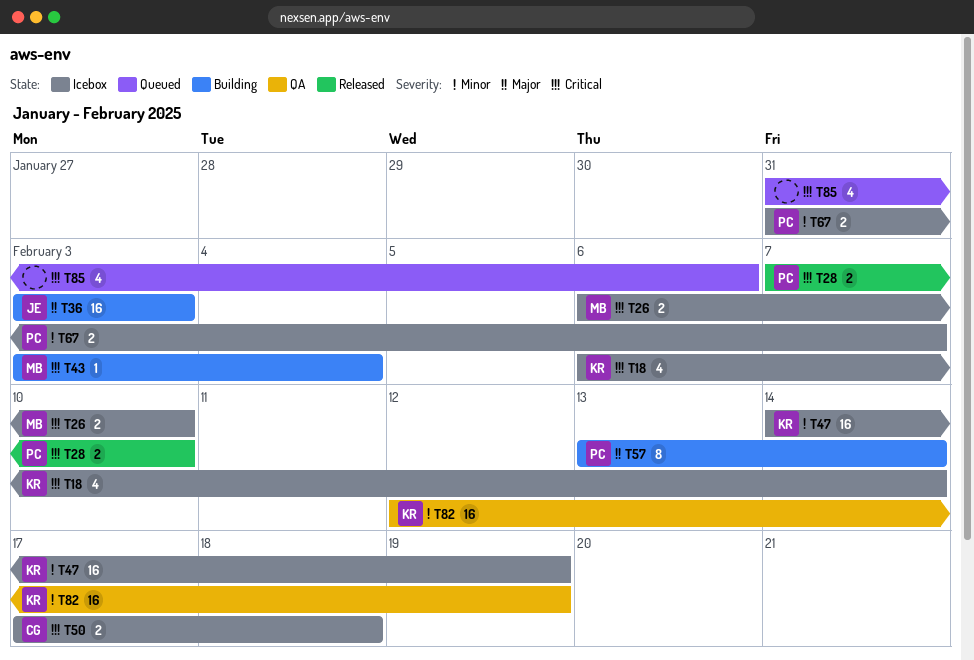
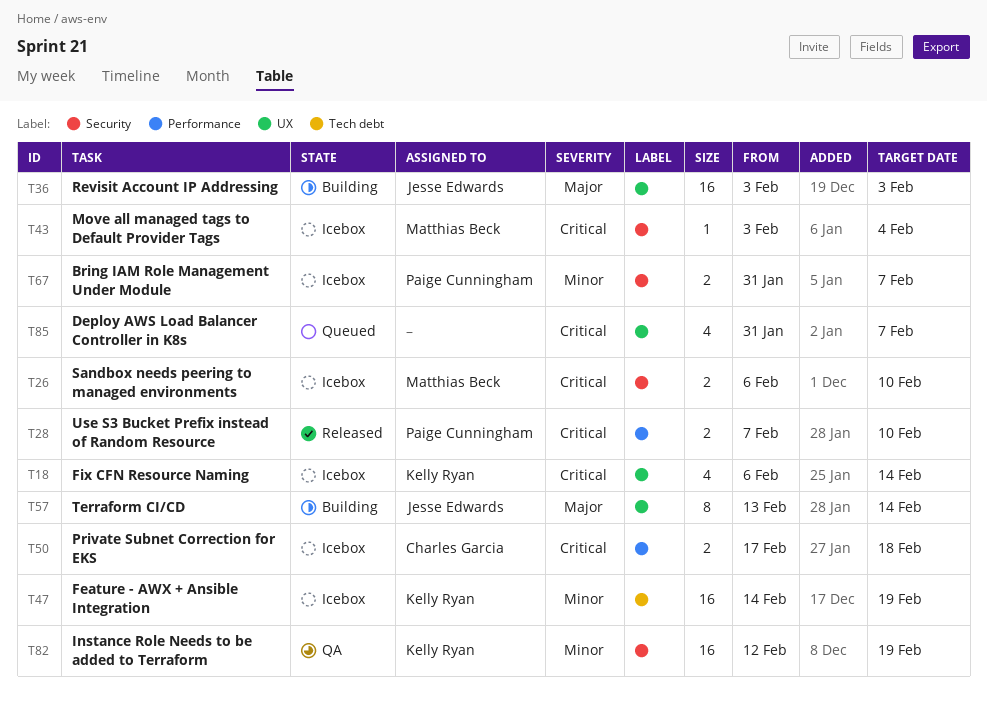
T43, status: Building -> Icebox
T57, owner: Paige Cunningham -> Jesse Edwards
T85, due: Feb 6 -> Feb 7

